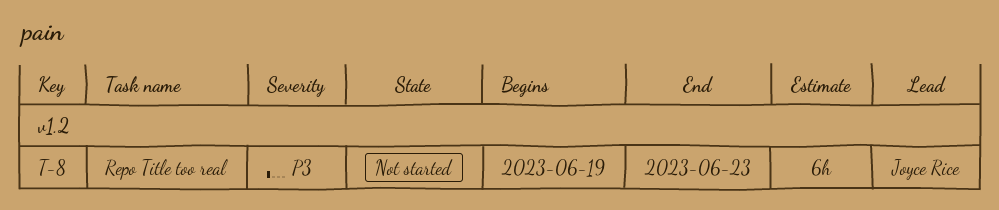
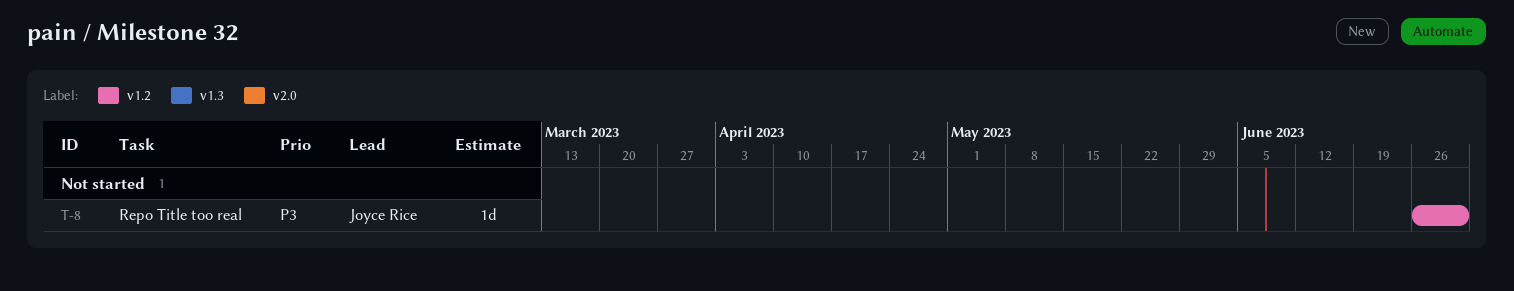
T-8, estimate: 6h -> 1d
T-8, start: Jun 19 -> Jun 26
T-8, due: Jun 23 -> Jun 30

